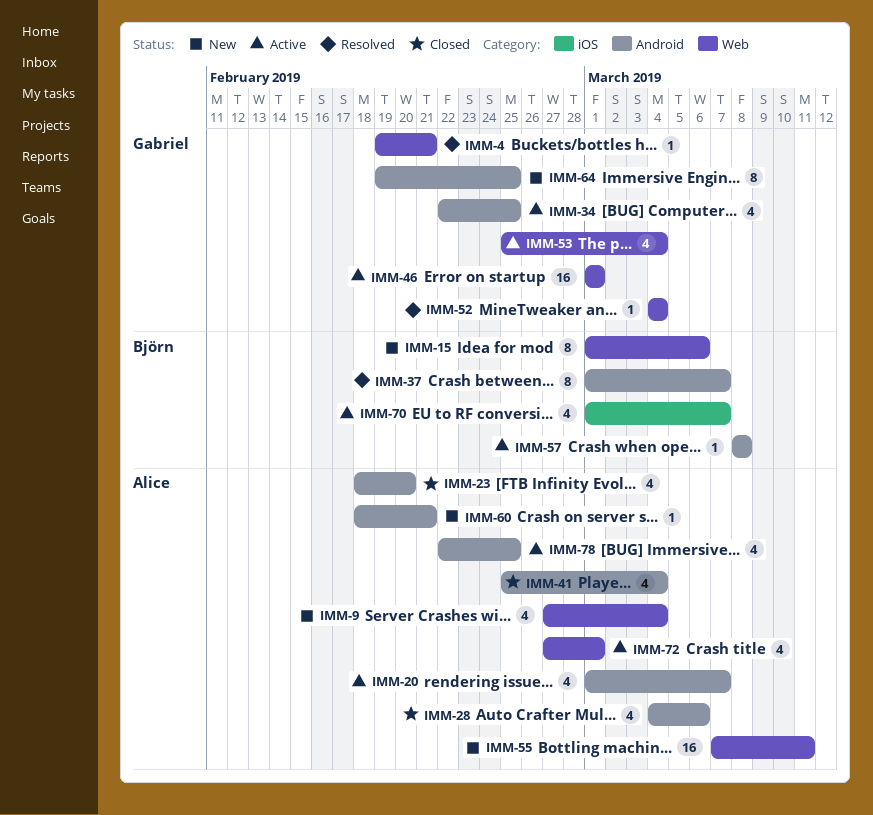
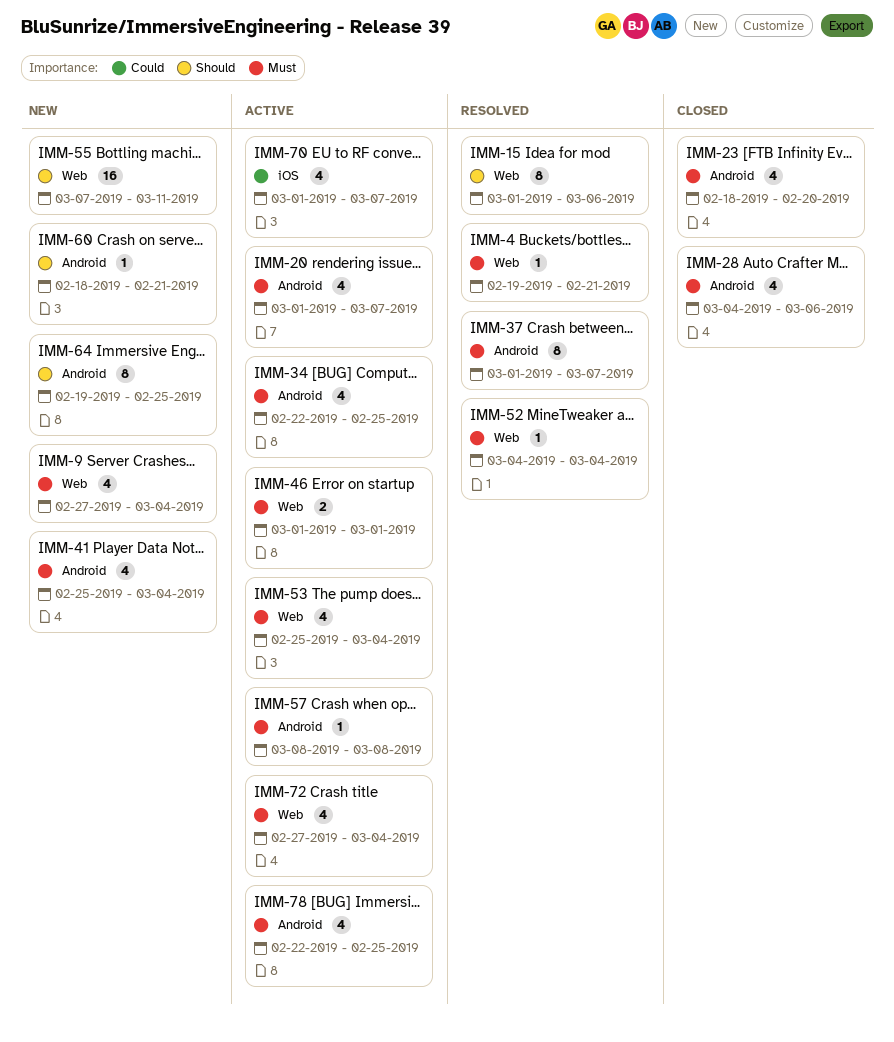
IMM-15, status: New -> Resolved
IMM-41, status: Closed -> New
IMM-46, estimate: 16 -> 2
IMM-72, due: Mar 1 -> Mar 4

